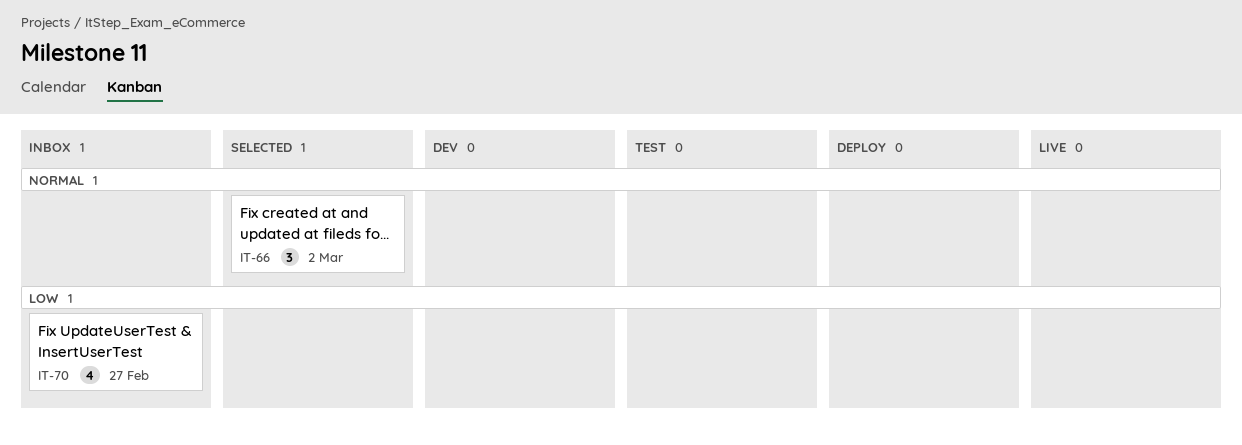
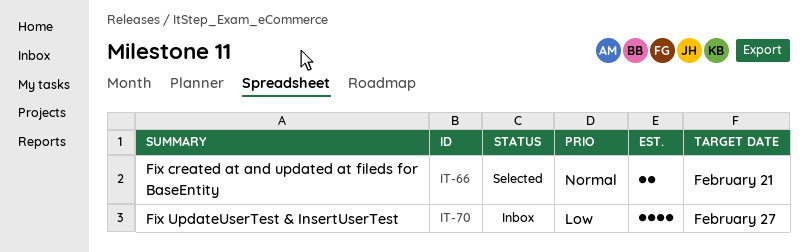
IT-66, estimate: 3 -> 2
IT-66, due: Mar 2 -> Feb 21

